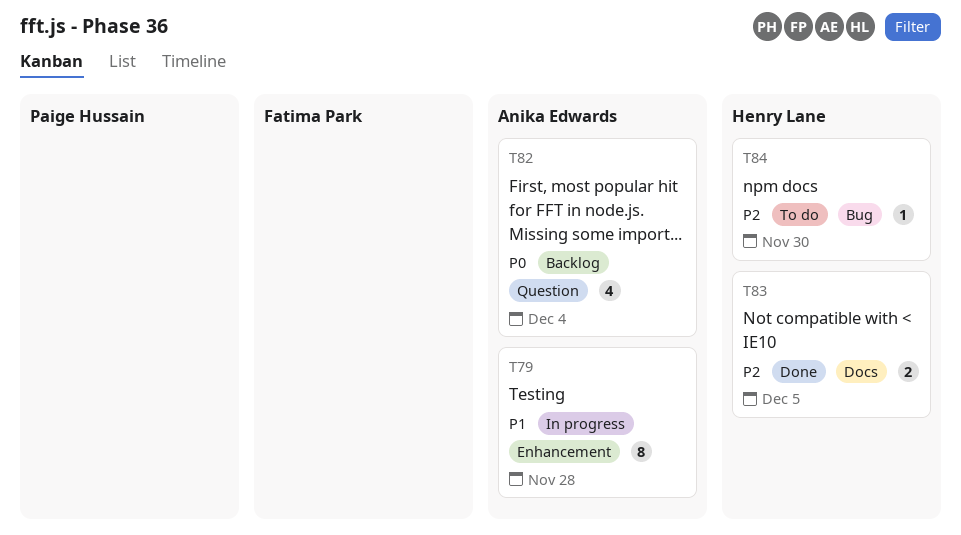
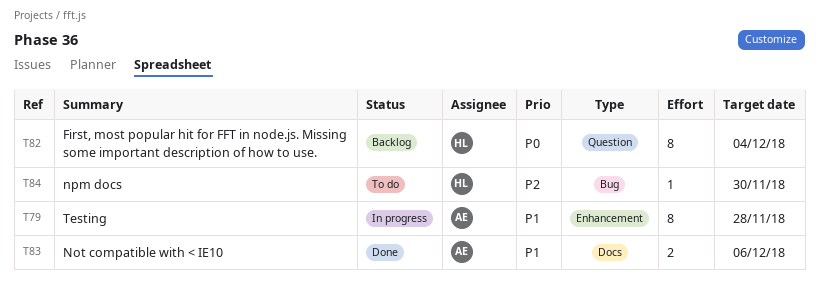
T82, owner: Anika Edwards -> Henry Lane
T82, estimate: 4 -> 8
T83, owner: Henry Lane -> Anika Edwards
T83, priority: P2 -> P1
T83, due: Dec 5 -> Dec 6

